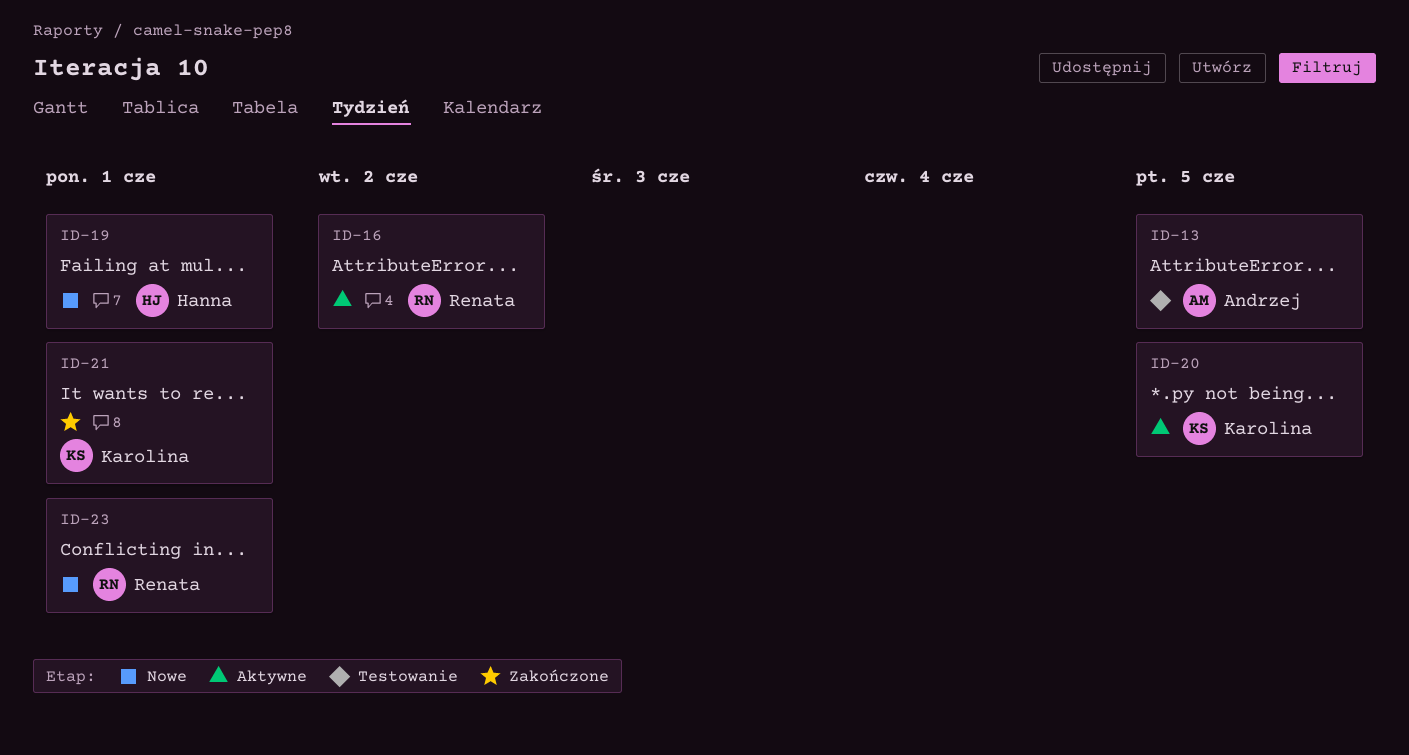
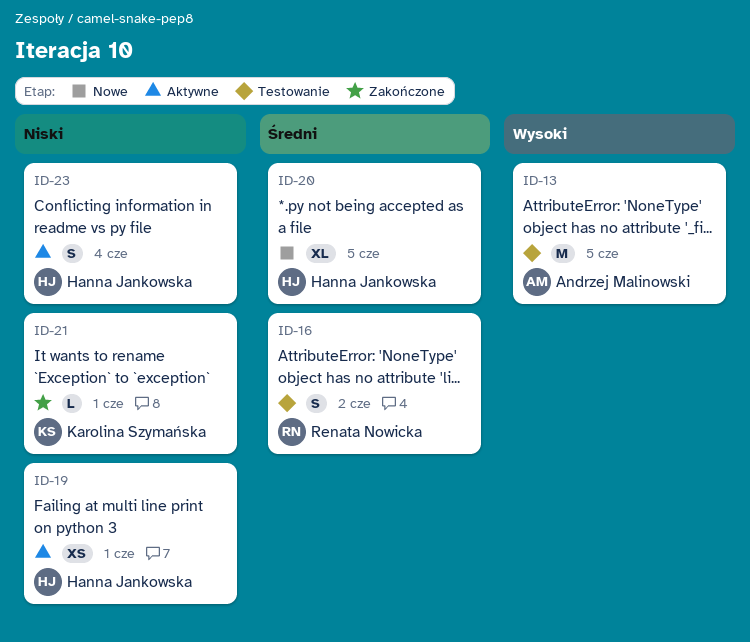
ID-16, status: Aktywne -> Testowanie
ID-19, status: Nowe -> Aktywne
ID-20, status: Aktywne -> Nowe
ID-20, owner: Karolina Szymańska -> Hanna Jankowska
ID-23, status: Nowe -> Aktywne
ID-23, owner: Renata Nowicka -> Hanna Jankowska
ID-23, due: Jun 1 -> Jun 4

